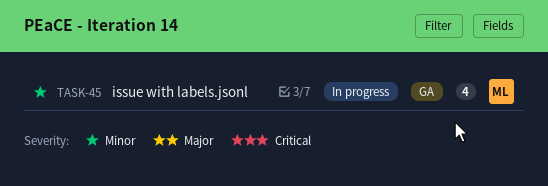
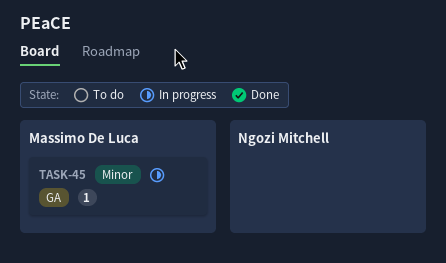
TASK-45, estimate: 4 -> 1

